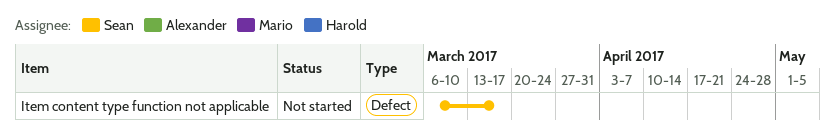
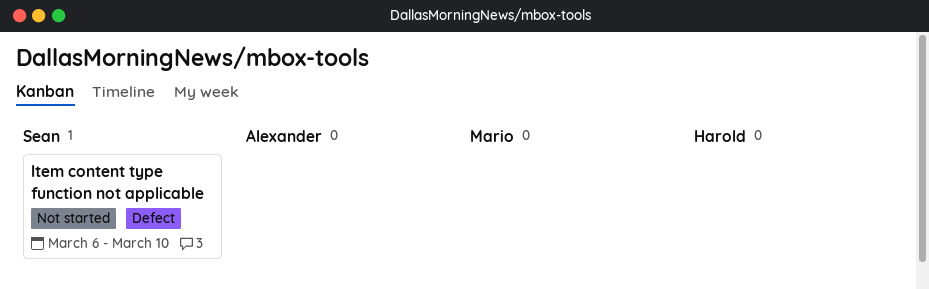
Item content type function not applicable, due: Mar 17 -> Mar 10

